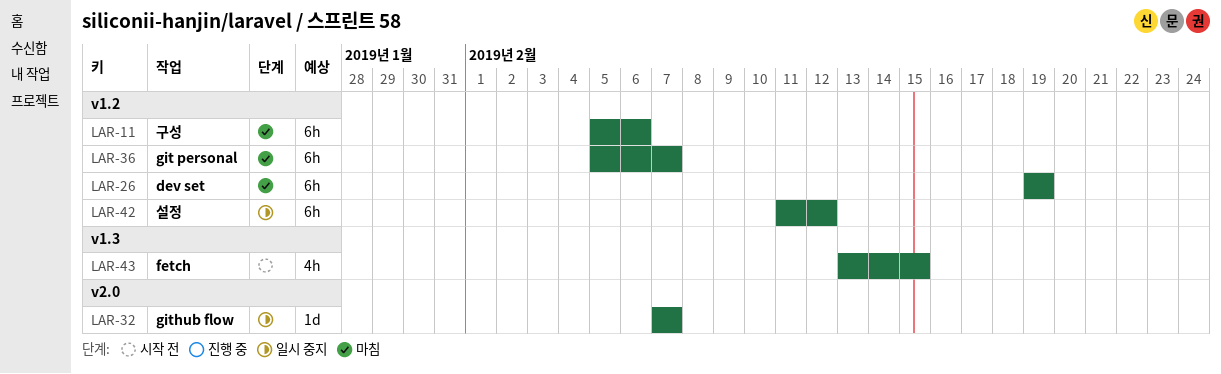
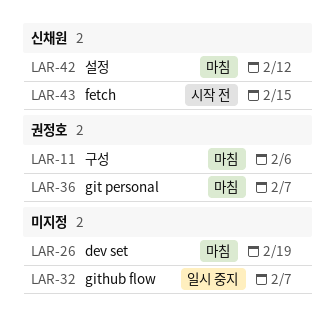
LAR-42, status: 일시 중지 -> 마침

